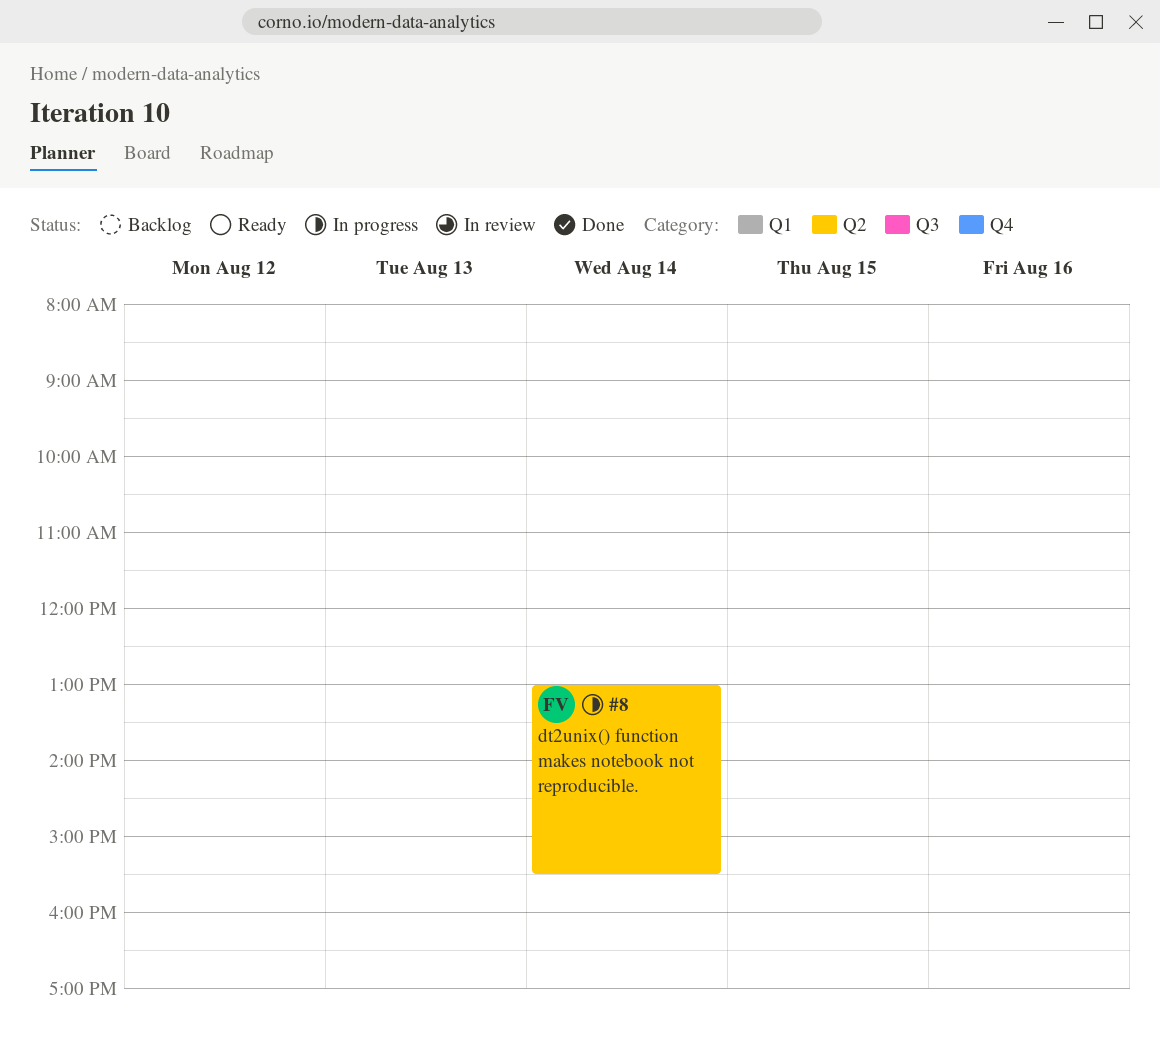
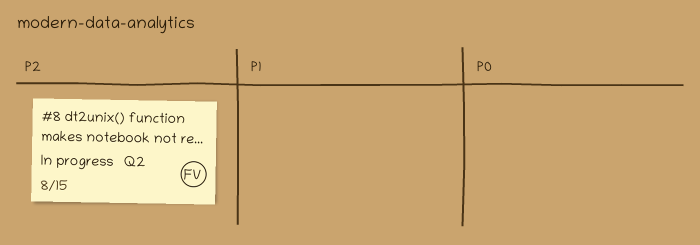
#8, day: Aug 14 -> Aug 15

